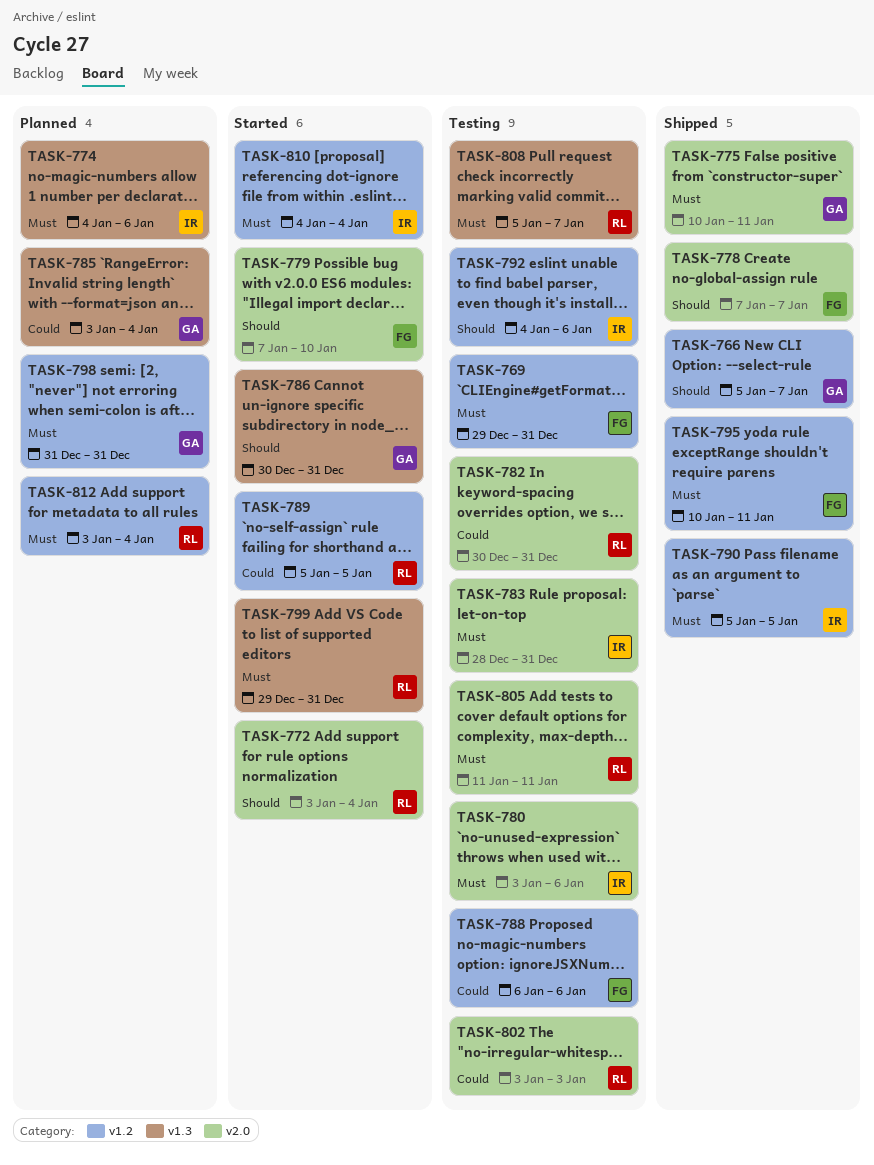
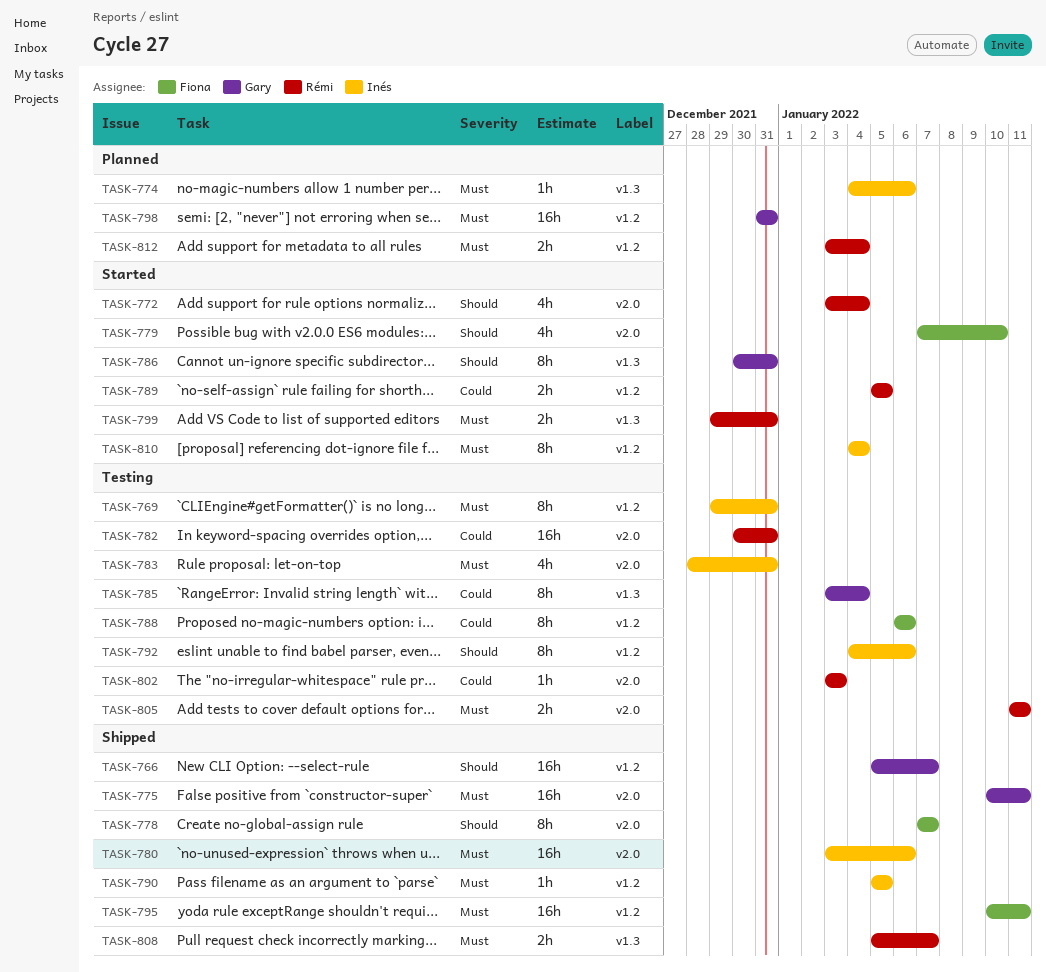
TASK-769, owner: Fiona -> Inés
TASK-780, status: Testing -> Shipped
TASK-785, status: Planned -> Testing
TASK-808, status: Testing -> Shipped

